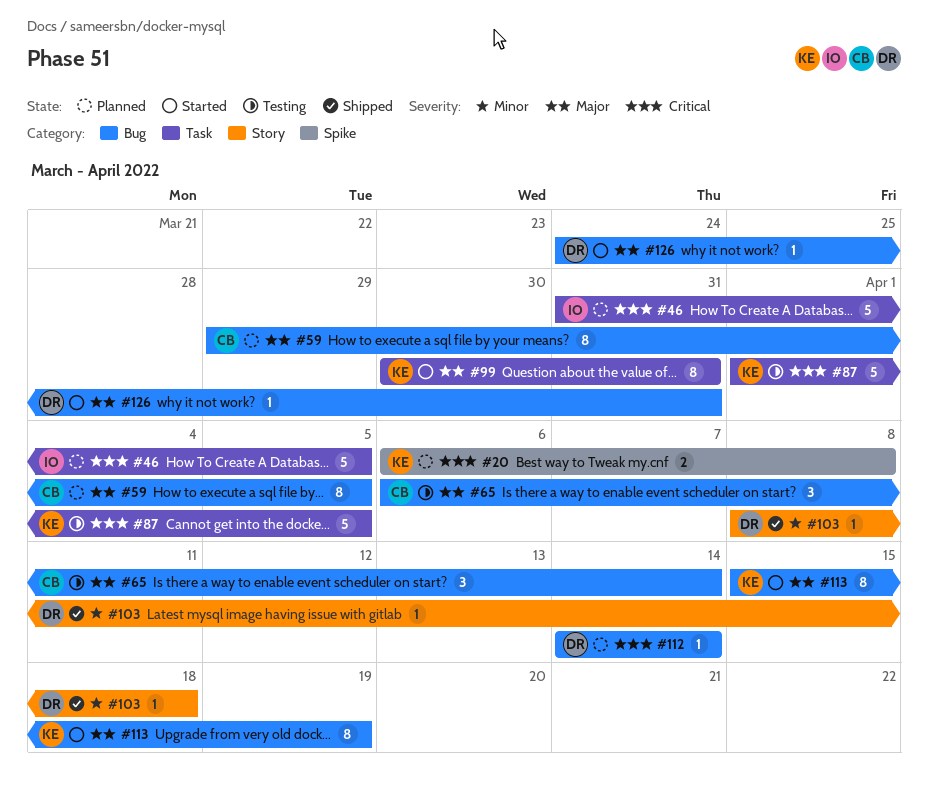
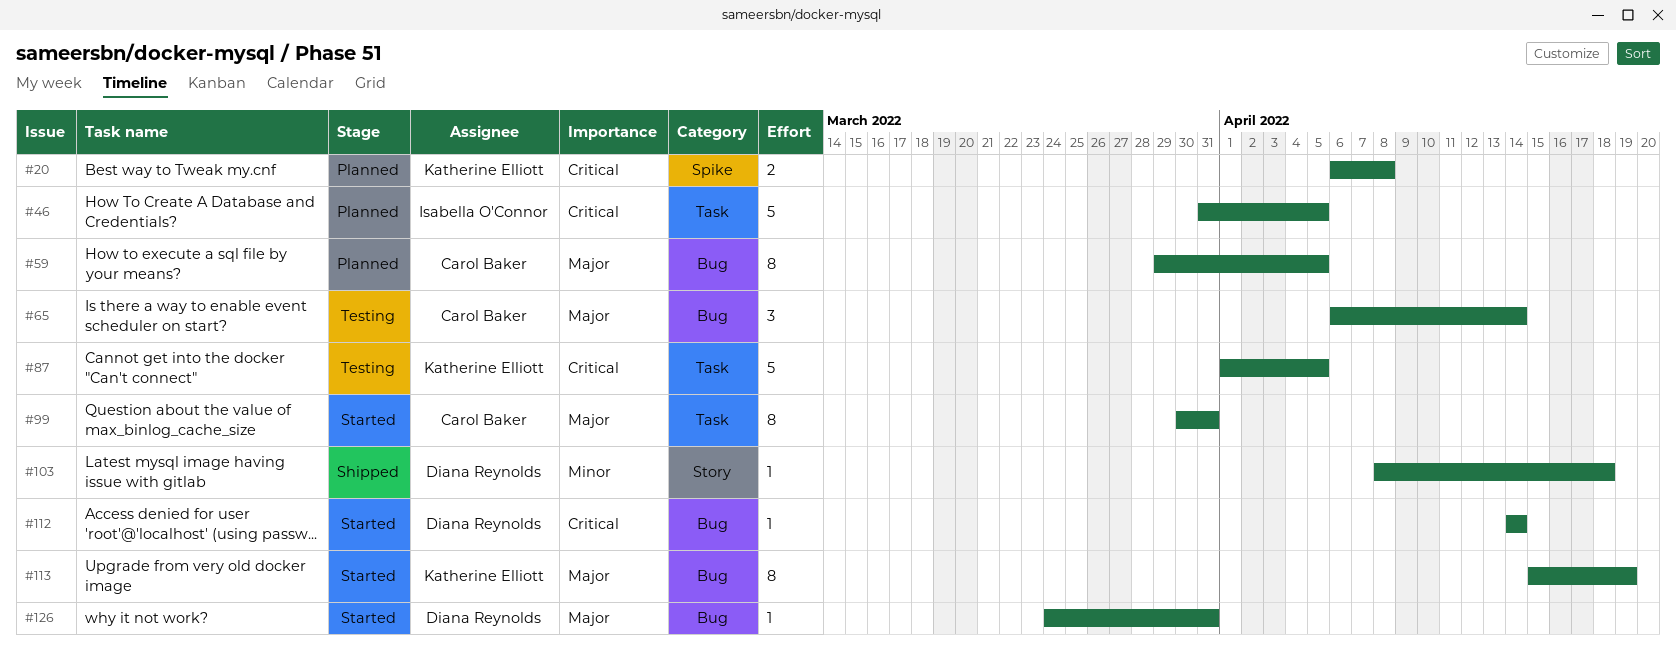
#99, owner: Katherine Elliott -> Carol Baker
#112, status: Planned -> Started

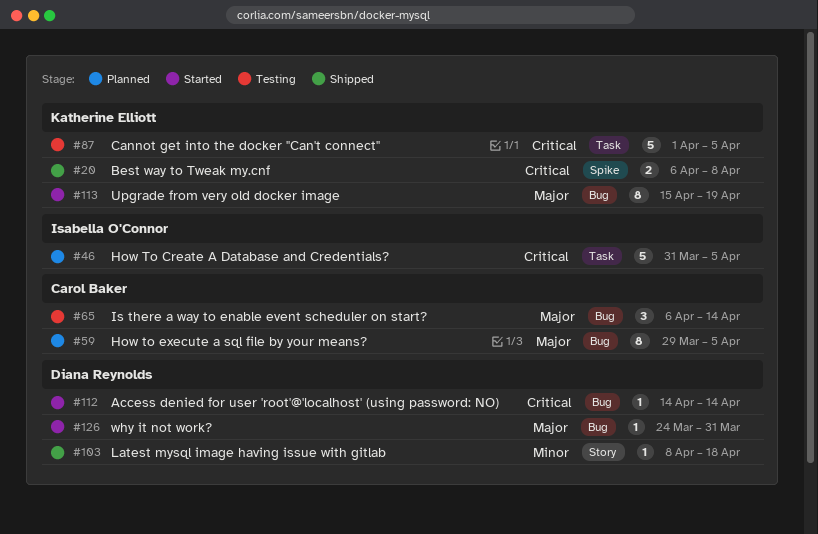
#20, status: Planned -> Shipped
#99: present -> none

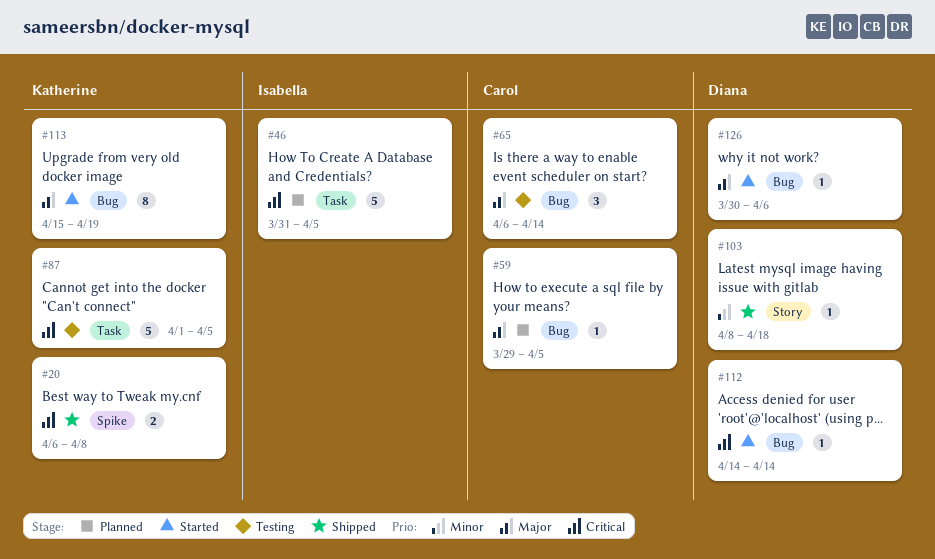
#59, estimate: 8 -> 1
#126, start: Mar 24 -> Mar 30
#126, due: Mar 31 -> Apr 6

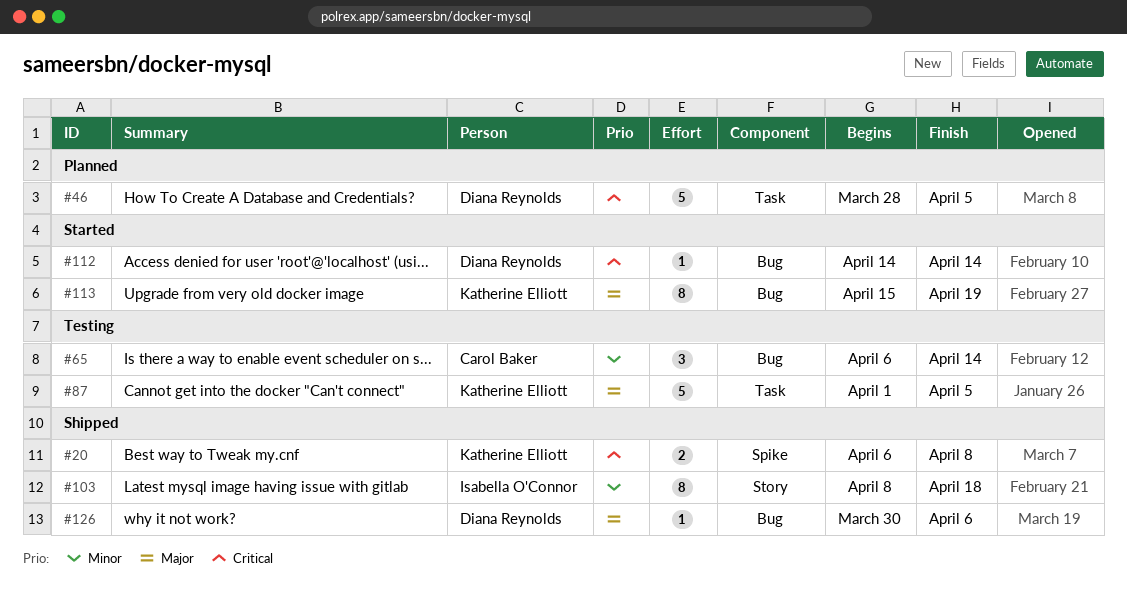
#46, owner: Isabella O'Connor -> Diana Reynolds
#46, start: Mar 31 -> Mar 28
#59: present -> none
#65, priority: Major -> Minor
#87, priority: Critical -> Major
#103, owner: Diana Reynolds -> Isabella O'Connor
#103, estimate: 1 -> 8
#126, status: Started -> Shipped

